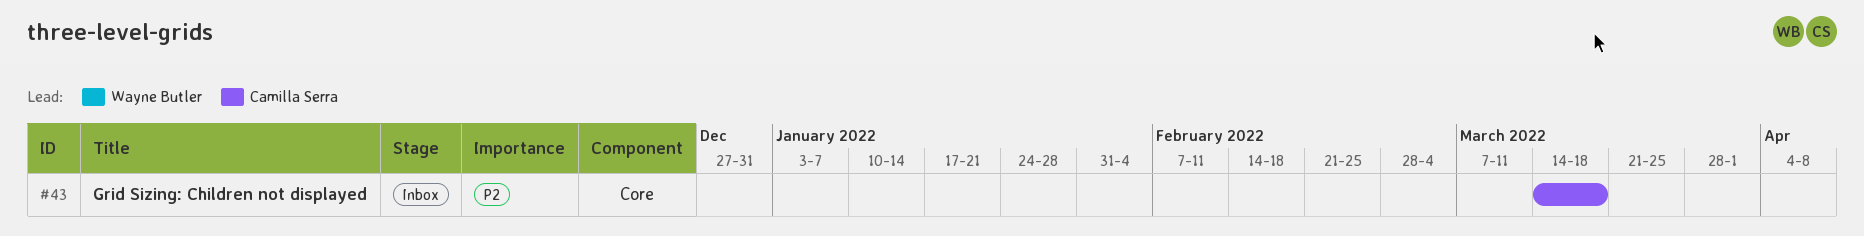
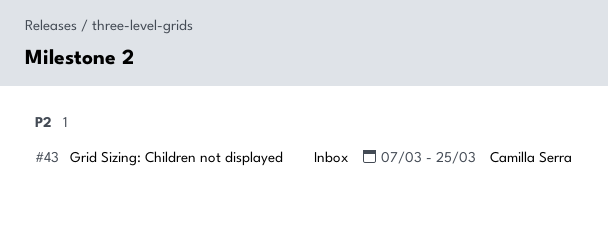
#43, start: Mar 14 -> Mar 7
#43, due: Mar 18 -> Mar 25

